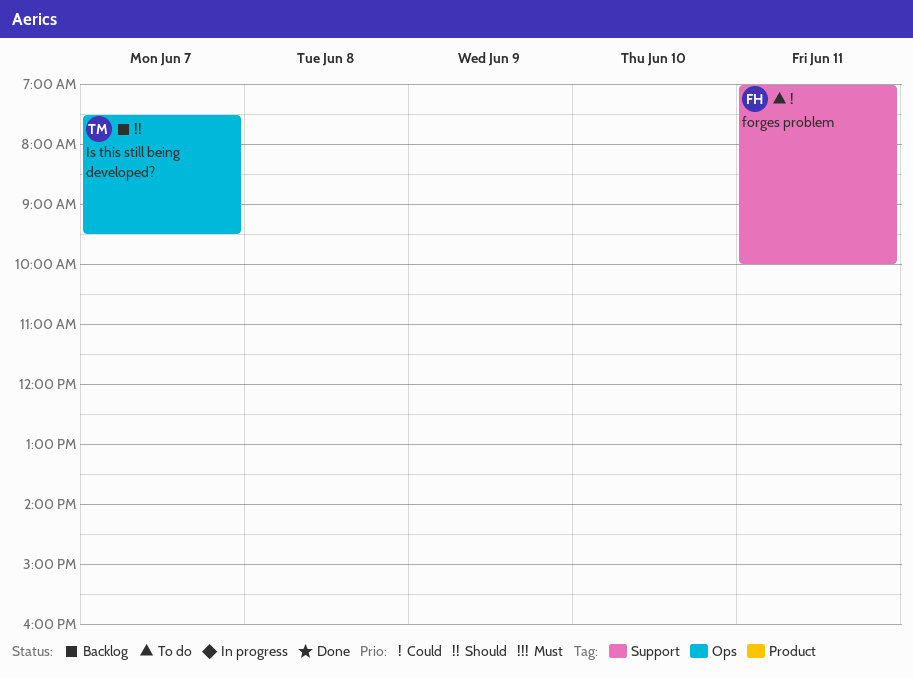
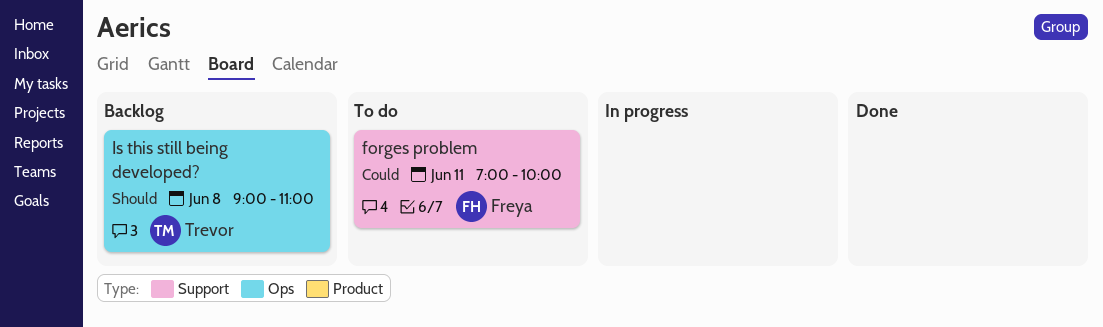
Is this still being developed?, day: Jun 7 -> Jun 8
Is this still being developed?, begins: 07:30 -> 09:00
Is this still being developed?, ends: 09:30 -> 11:00

